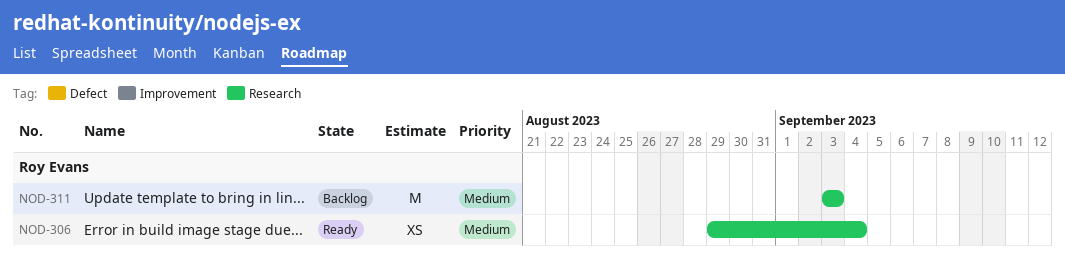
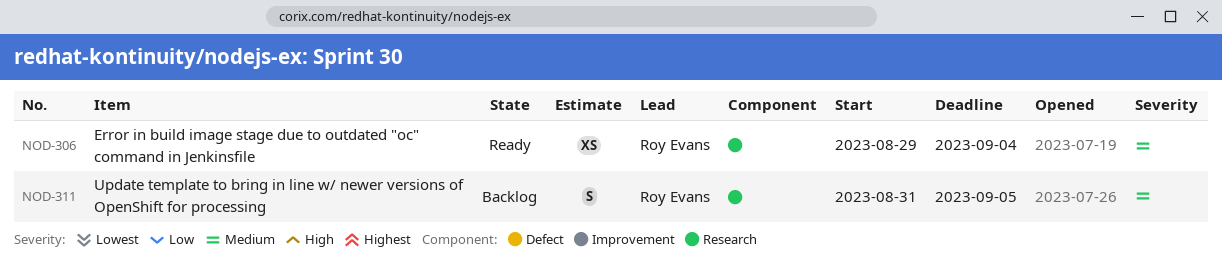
NOD-311, estimate: M -> S
NOD-311, start: Sep 3 -> Aug 31
NOD-311, due: Sep 3 -> Sep 5

